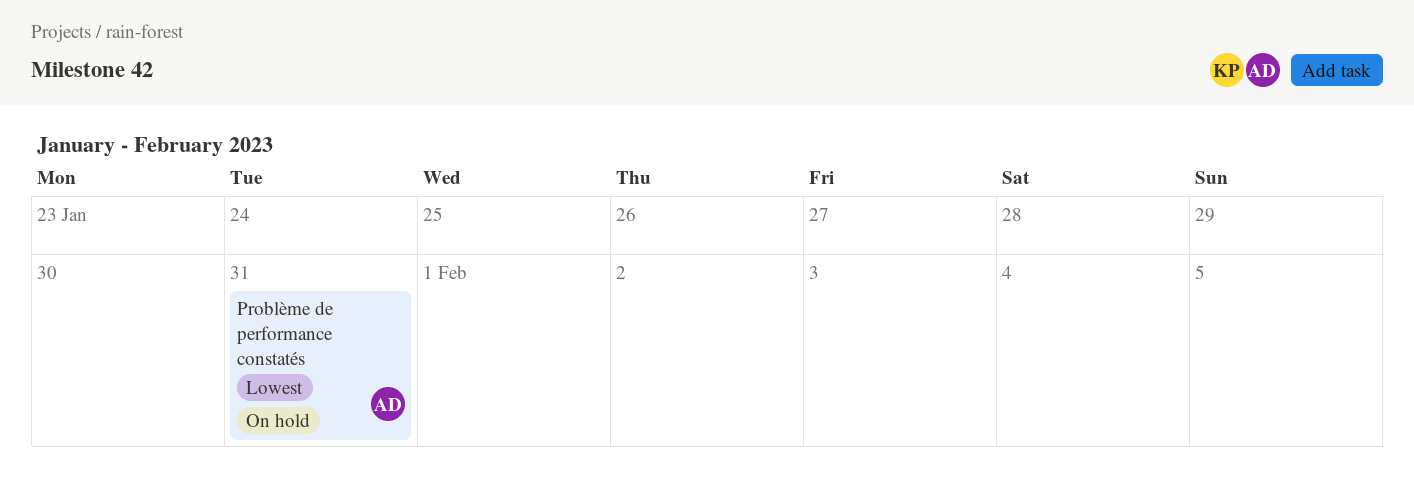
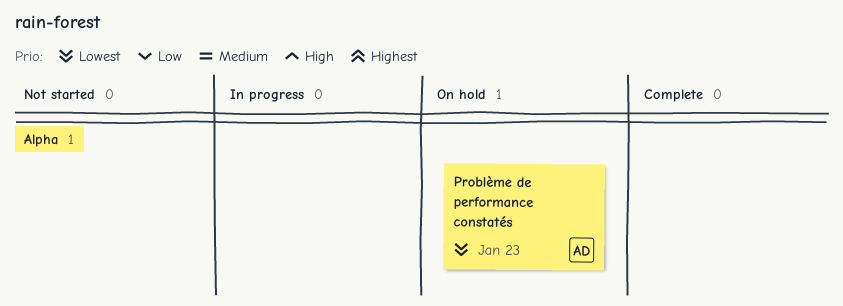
Problème de performance constatés, due: Jan 31 -> Jan 23

